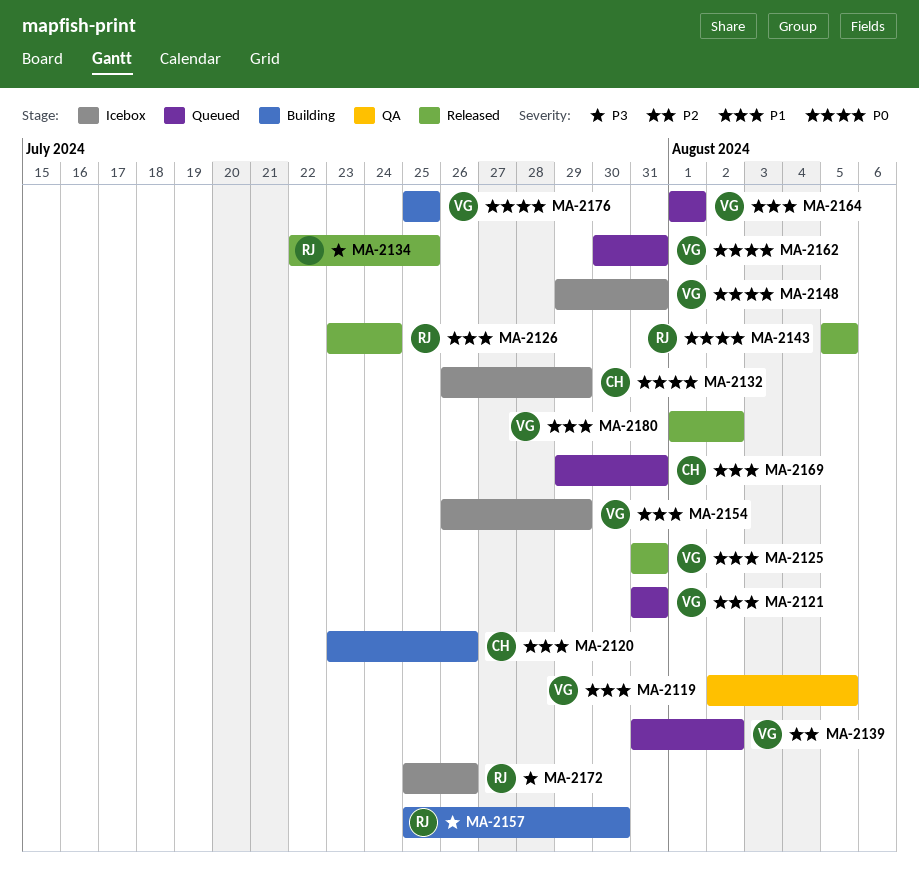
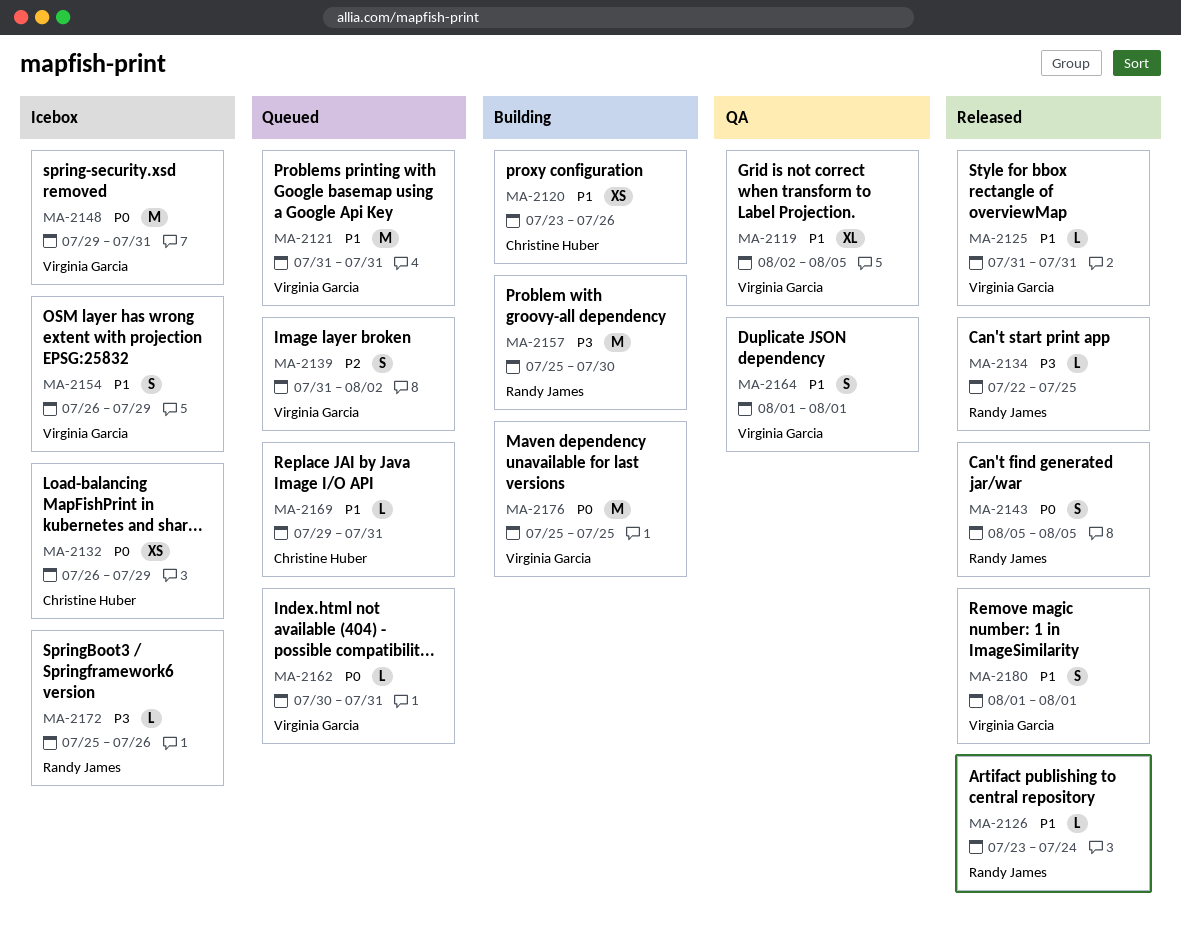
MA-2164, status: Queued -> QA
MA-2180, due: Aug 2 -> Aug 1

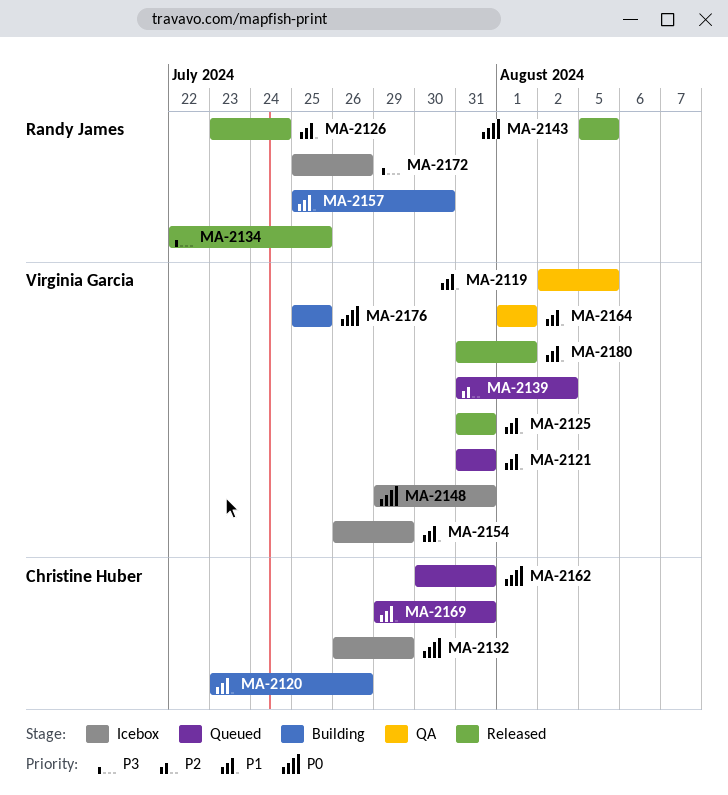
MA-2157, priority: P3 -> P1
MA-2162, owner: Virginia Garcia -> Christine Huber
MA-2180, start: Aug 1 -> Jul 31

